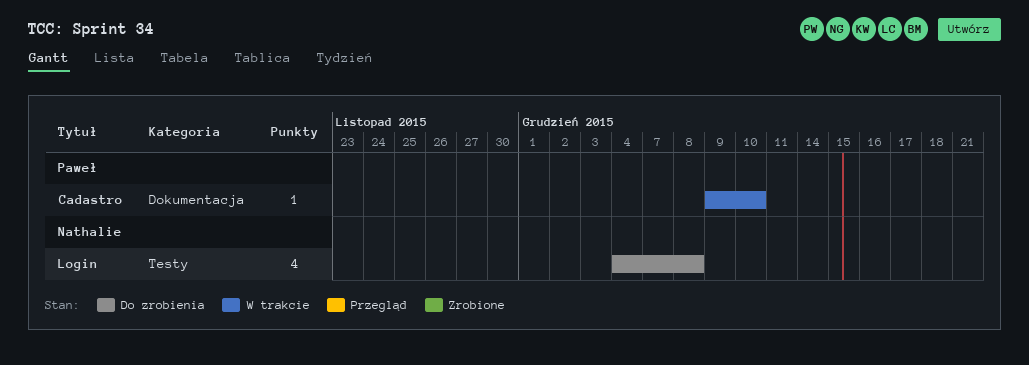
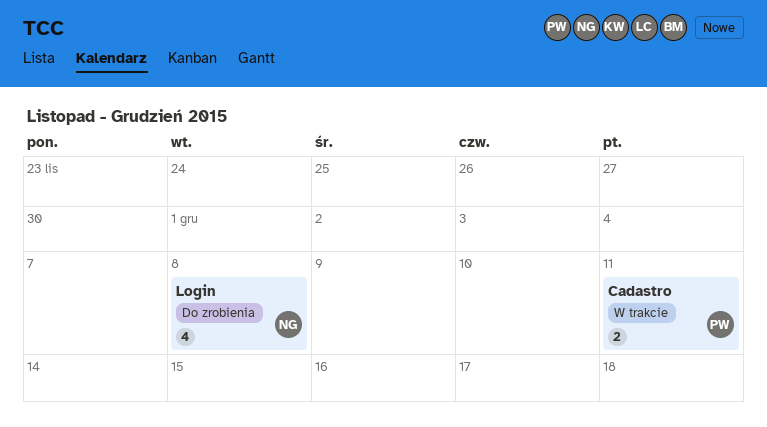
Cadastro, estimate: 1 -> 2
Cadastro, due: Dec 10 -> Dec 11

